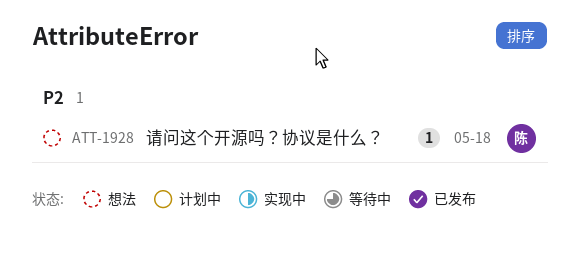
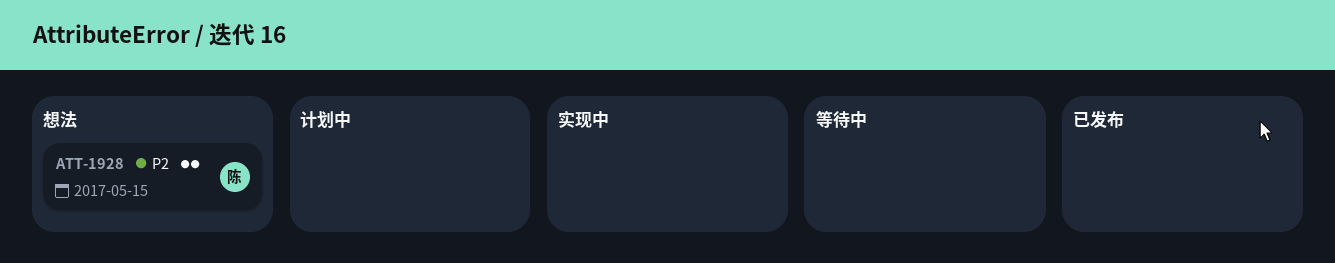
ATT-1928, estimate: 1 -> 2
ATT-1928, due: May 18 -> May 15

